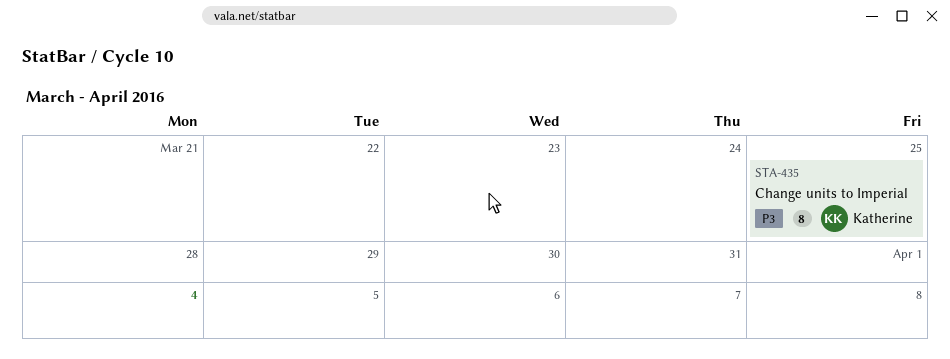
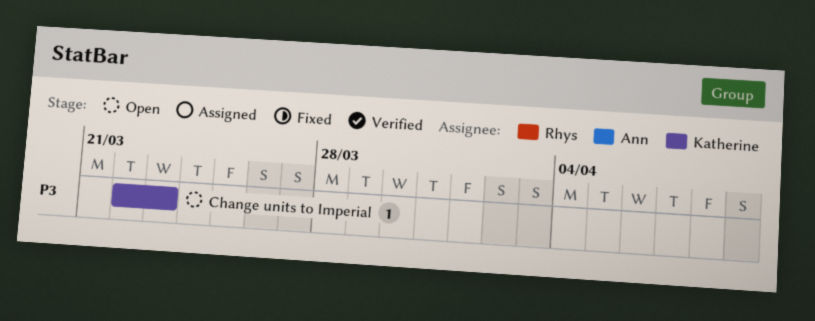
Change units to Imperial, estimate: 8 -> 1
Change units to Imperial, due: Mar 25 -> Mar 23

